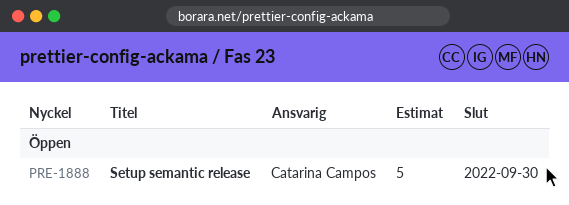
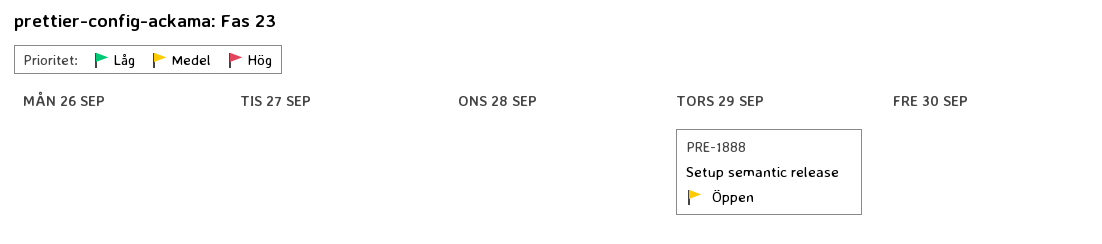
PRE-1888, due: Sep 30 -> Sep 29

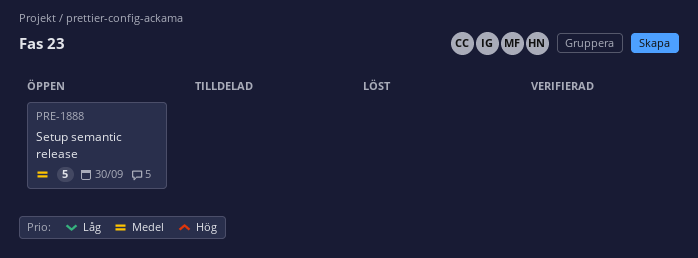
PRE-1888, due: Sep 29 -> Sep 30

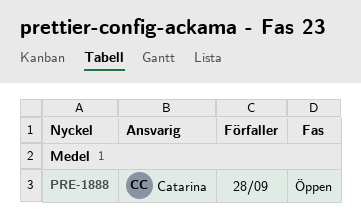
PRE-1888, due: Sep 30 -> Sep 28

